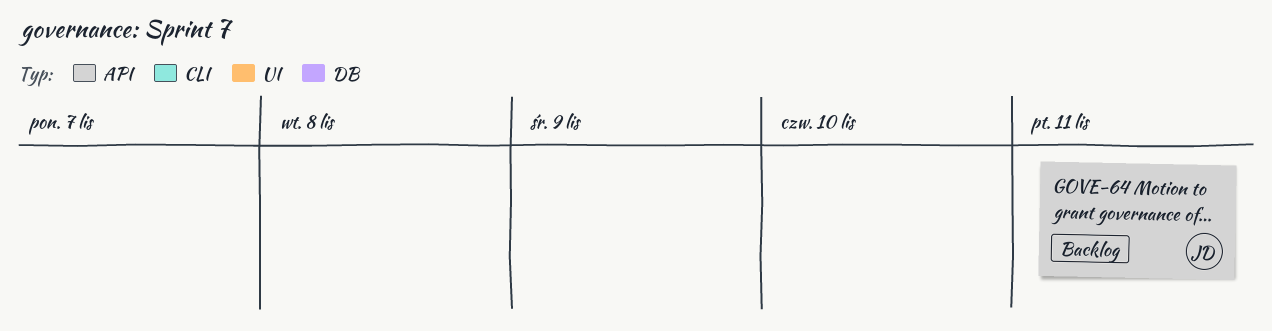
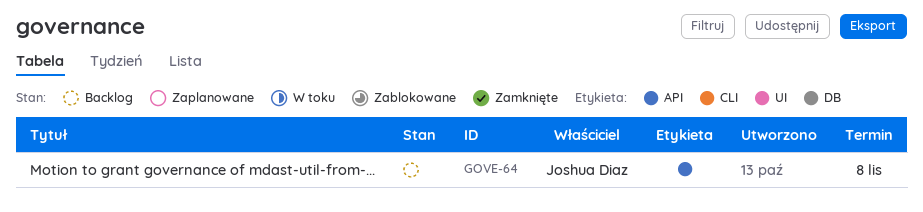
GOVE-64, due: Nov 11 -> Nov 8

